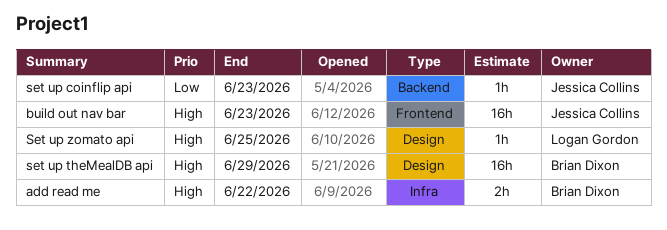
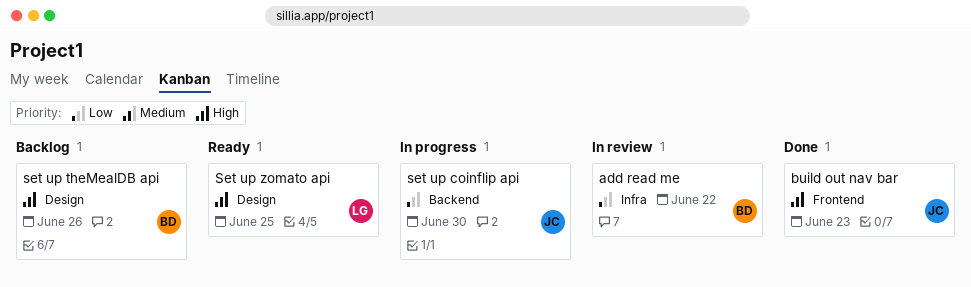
add read me, priority: High -> Low
set up coinflip api, due: Jun 23 -> Jun 30
set up theMealDB api, due: Jun 29 -> Jun 26

